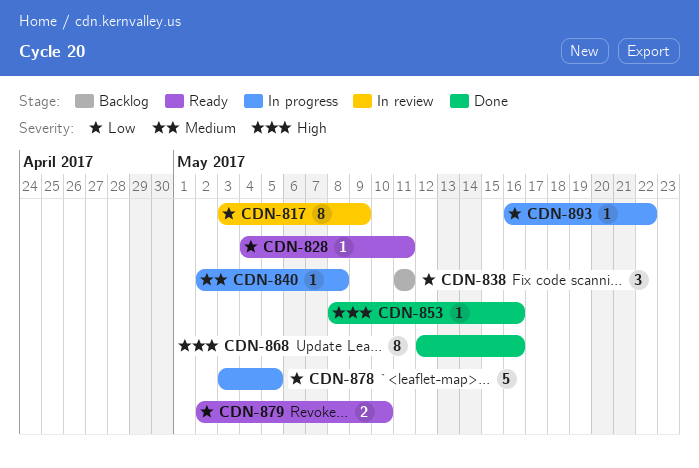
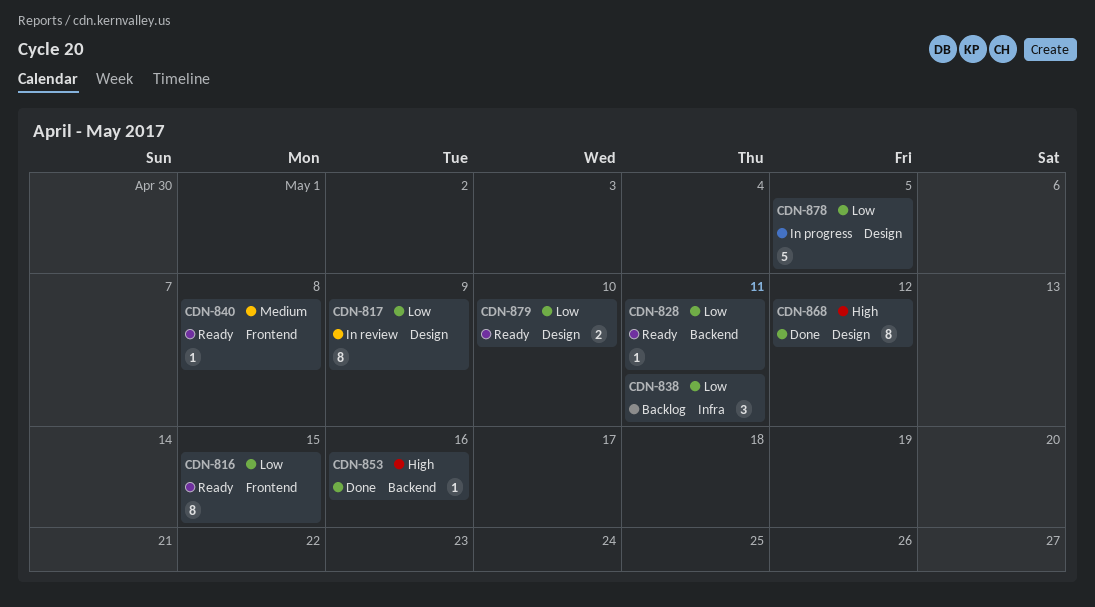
CDN-816: none -> present
CDN-840, status: In progress -> Ready
CDN-868, due: May 16 -> May 12
CDN-893: present -> none

